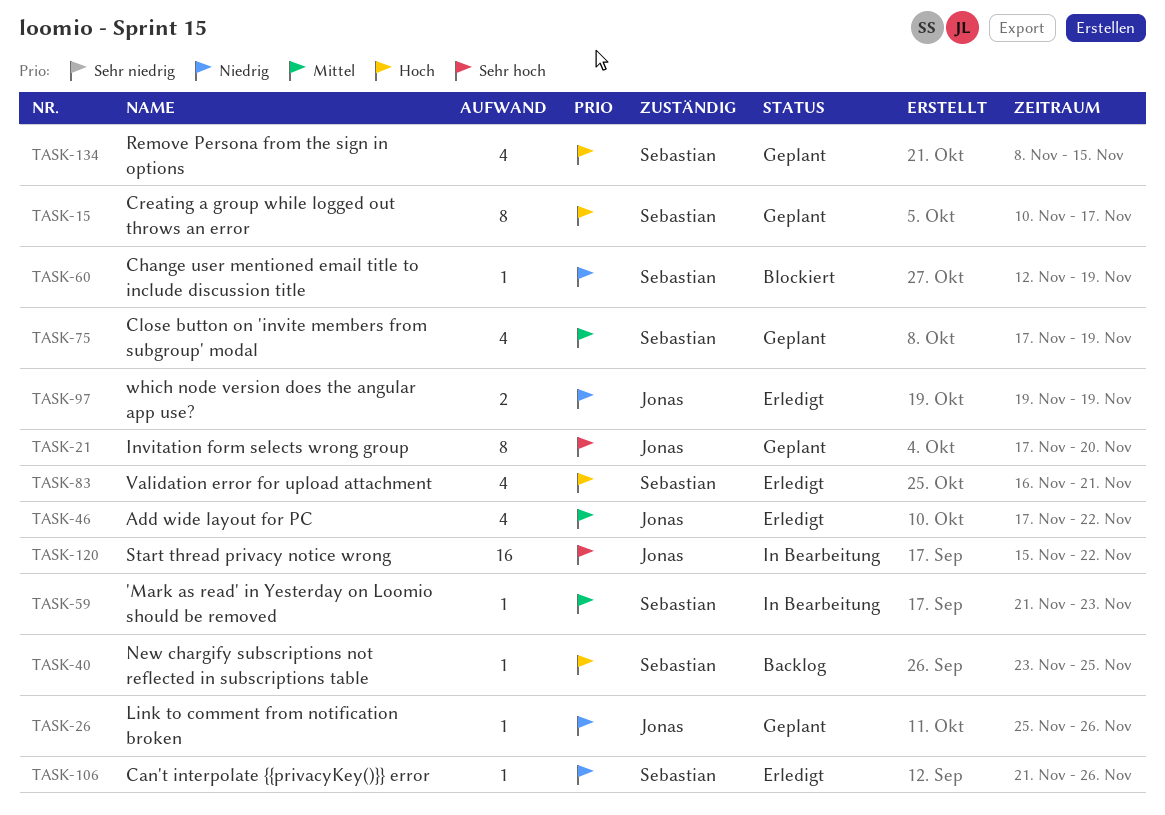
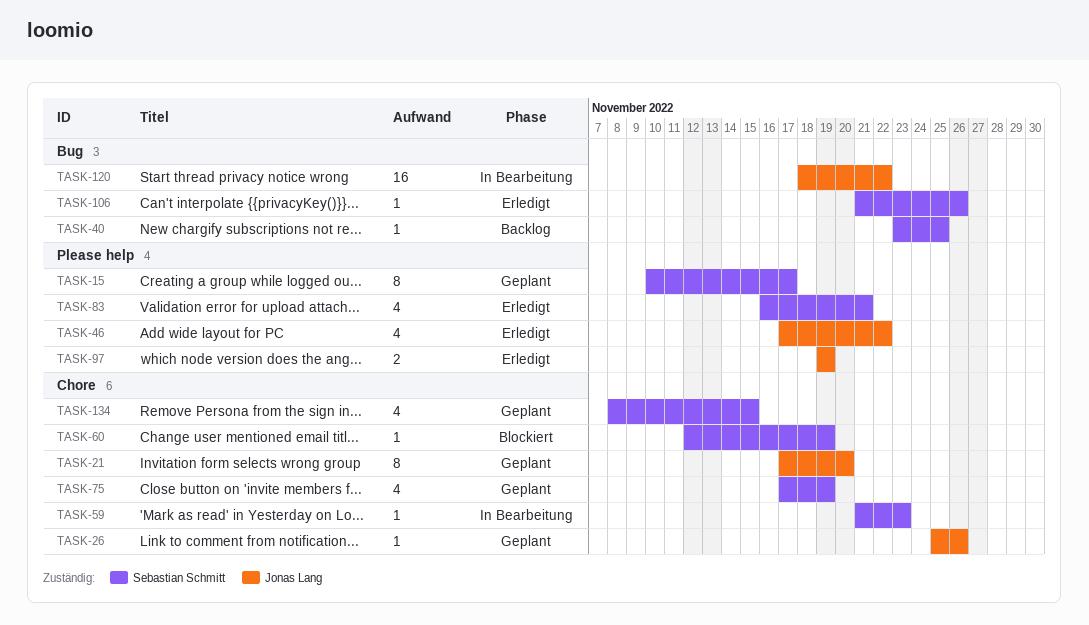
TASK-120, start: Nov 15 -> Nov 18

